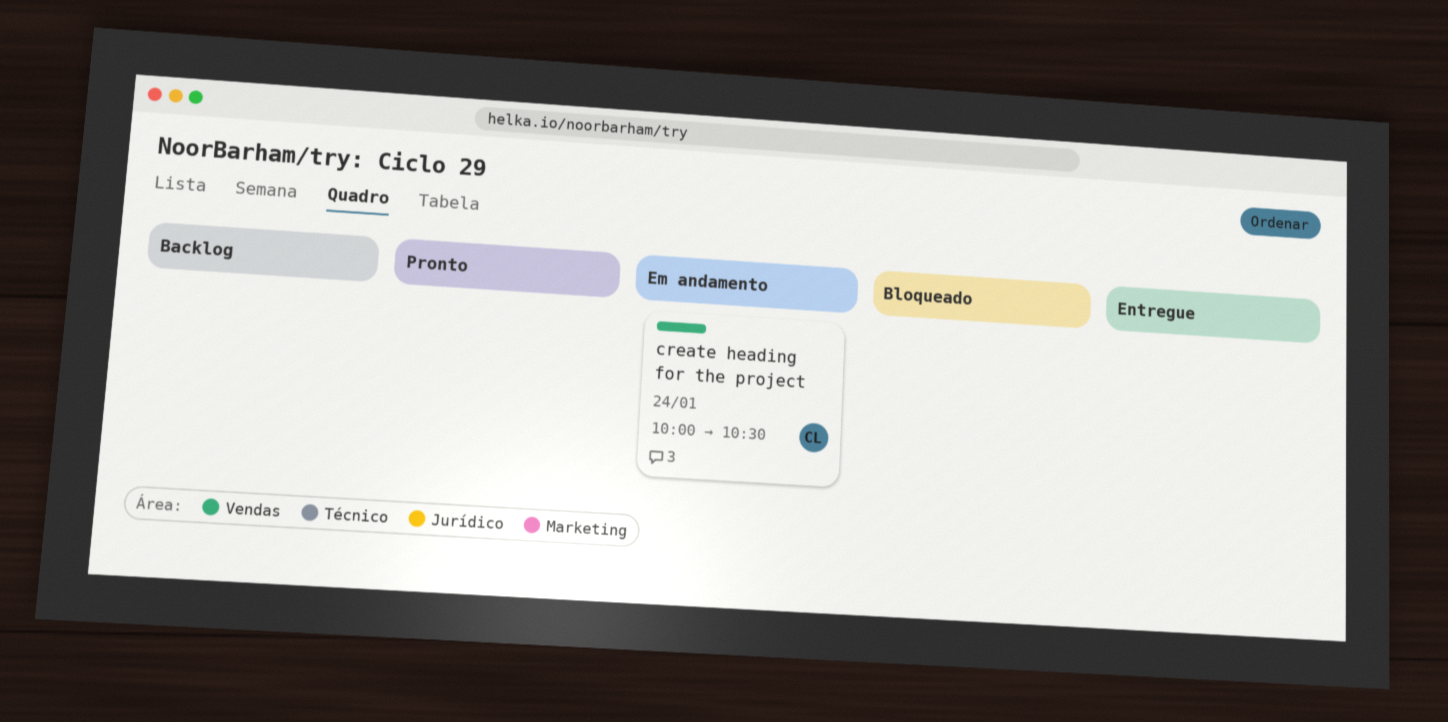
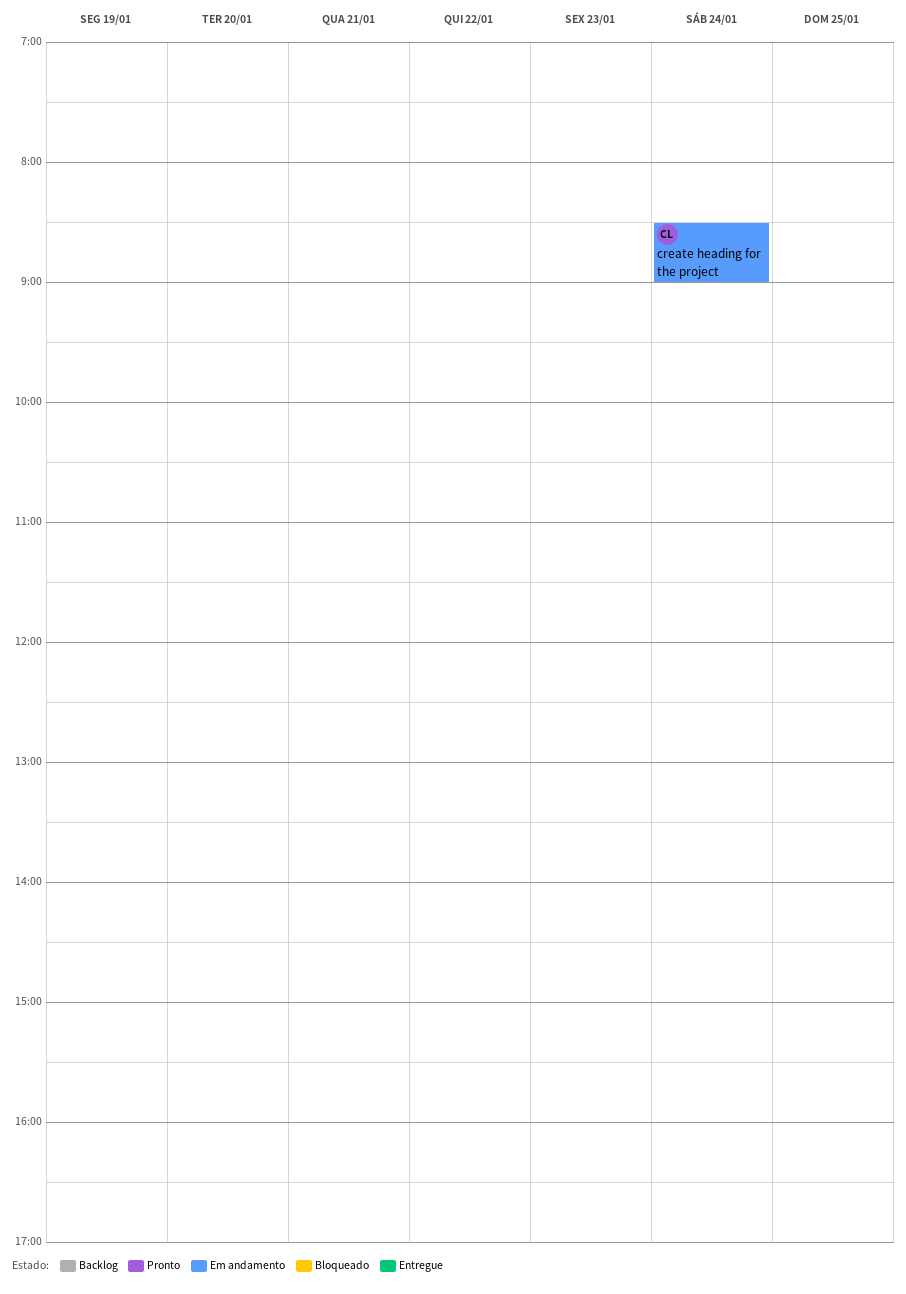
create heading for the project, begins: 10:00 -> 08:30
create heading for the project, ends: 10:30 -> 09:00

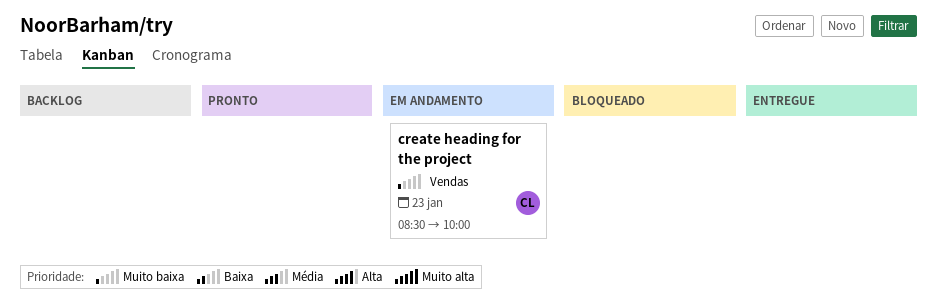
create heading for the project, day: Jan 24 -> Jan 23
create heading for the project, ends: 09:00 -> 10:00

